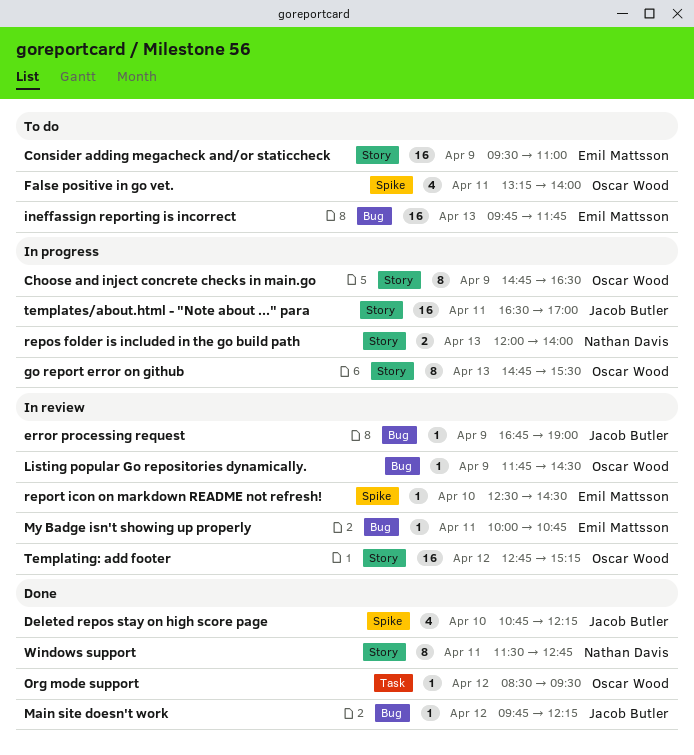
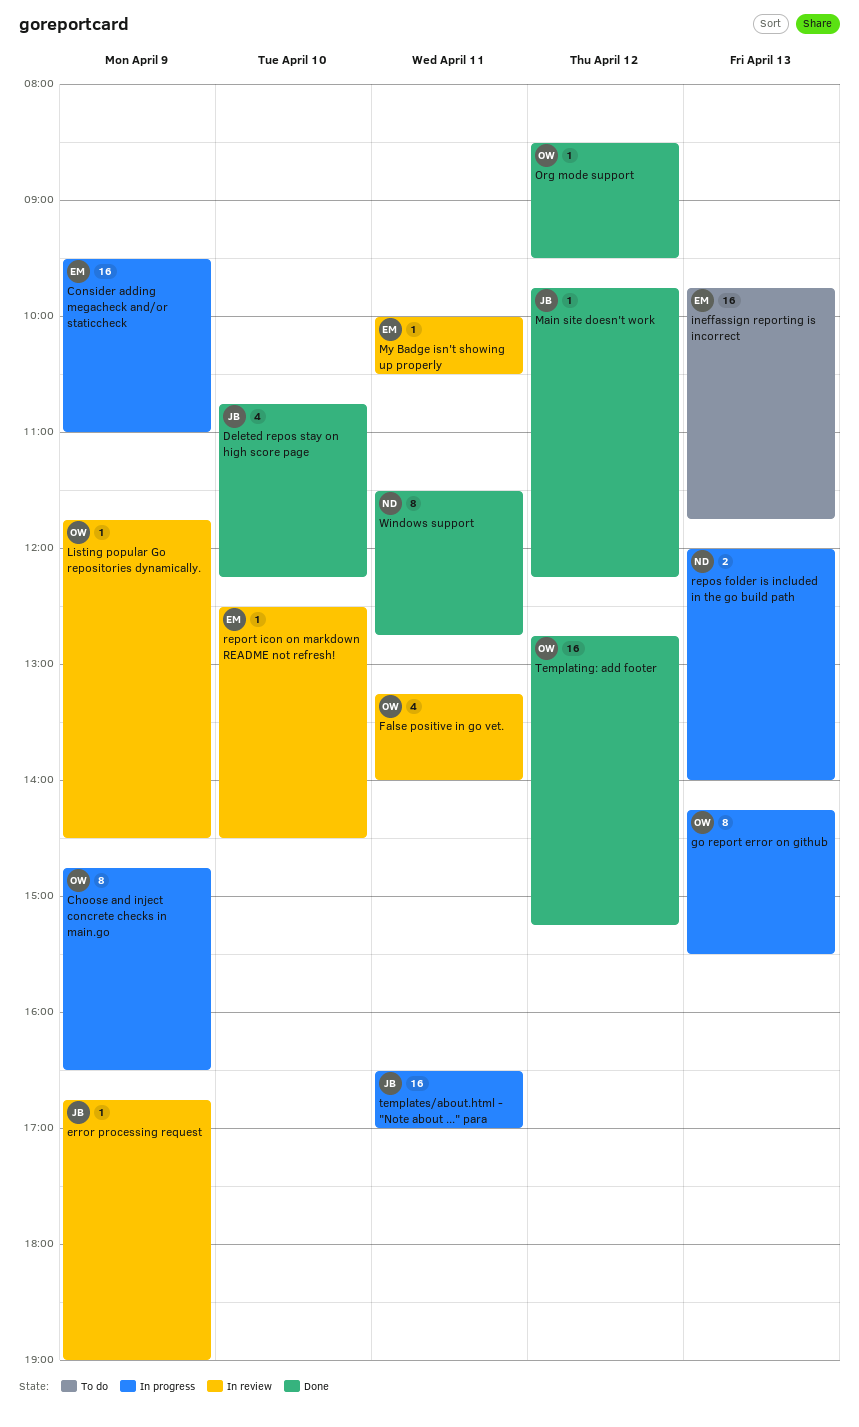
Consider adding megacheck and/or staticcheck, status: To do -> In progress
False positive in go vet., status: To do -> In review
go report error on github, begins: 14:45 -> 14:15
My Badge isn't showing up properly, ends: 10:45 -> 10:30
Templating: add footer, status: In review -> Done

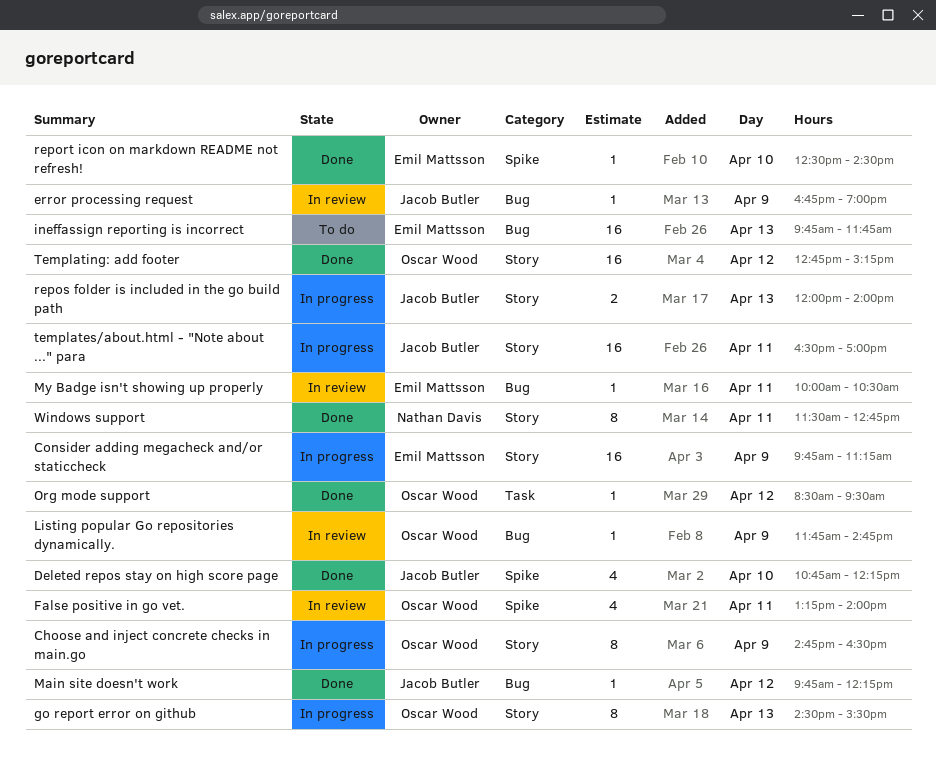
Consider adding megacheck and/or staticcheck, begins: 09:30 -> 09:45
Consider adding megacheck and/or staticcheck, ends: 11:00 -> 11:15
go report error on github, begins: 14:15 -> 14:30
Listing popular Go repositories dynamically., ends: 14:30 -> 14:45
report icon on markdown README not refresh!, status: In review -> Done
repos folder is included in the go build path, owner: Nathan Davis -> Jacob Butler

